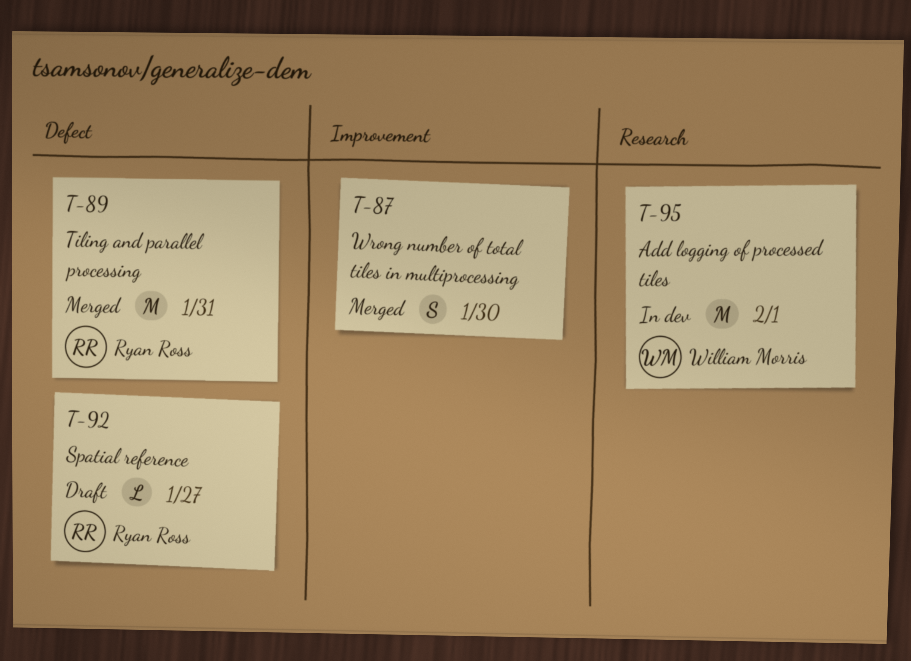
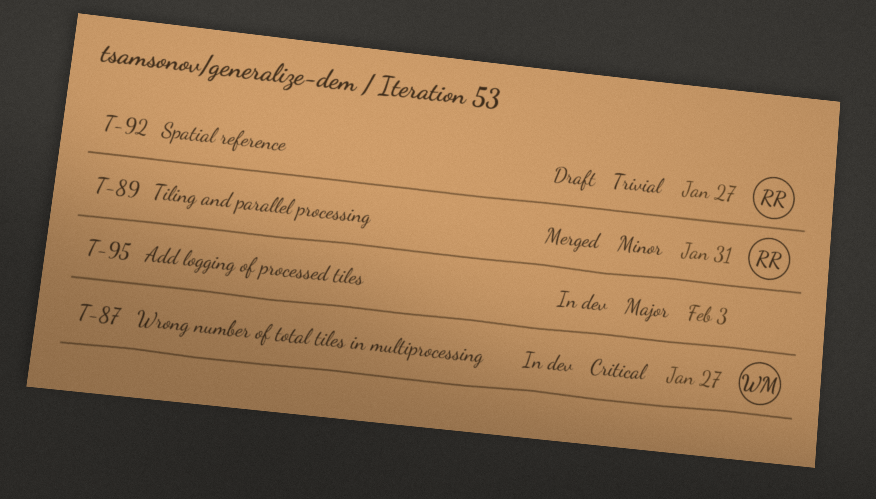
T-87, status: Merged -> In dev
T-87, owner: none -> William Morris
T-87, due: Jan 30 -> Jan 27
T-95, owner: William Morris -> none
T-95, due: Feb 1 -> Feb 3

